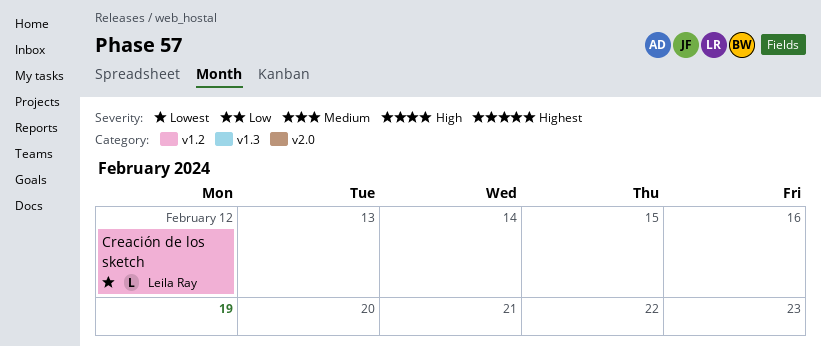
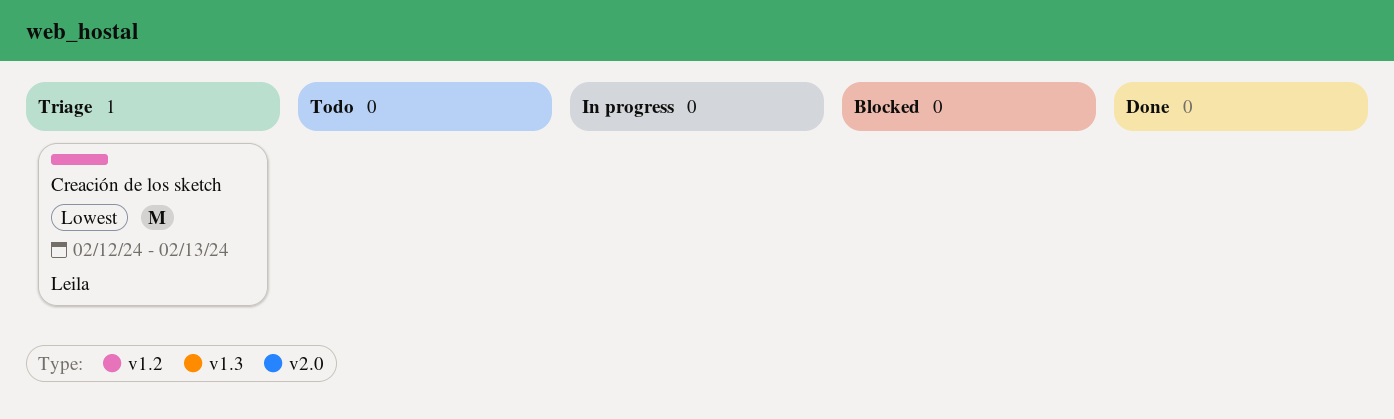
Creación de los sketch, estimate: L -> M
Creación de los sketch, due: Feb 12 -> Feb 13

